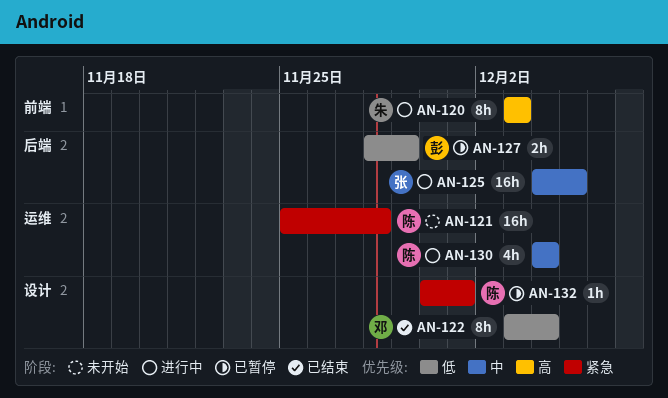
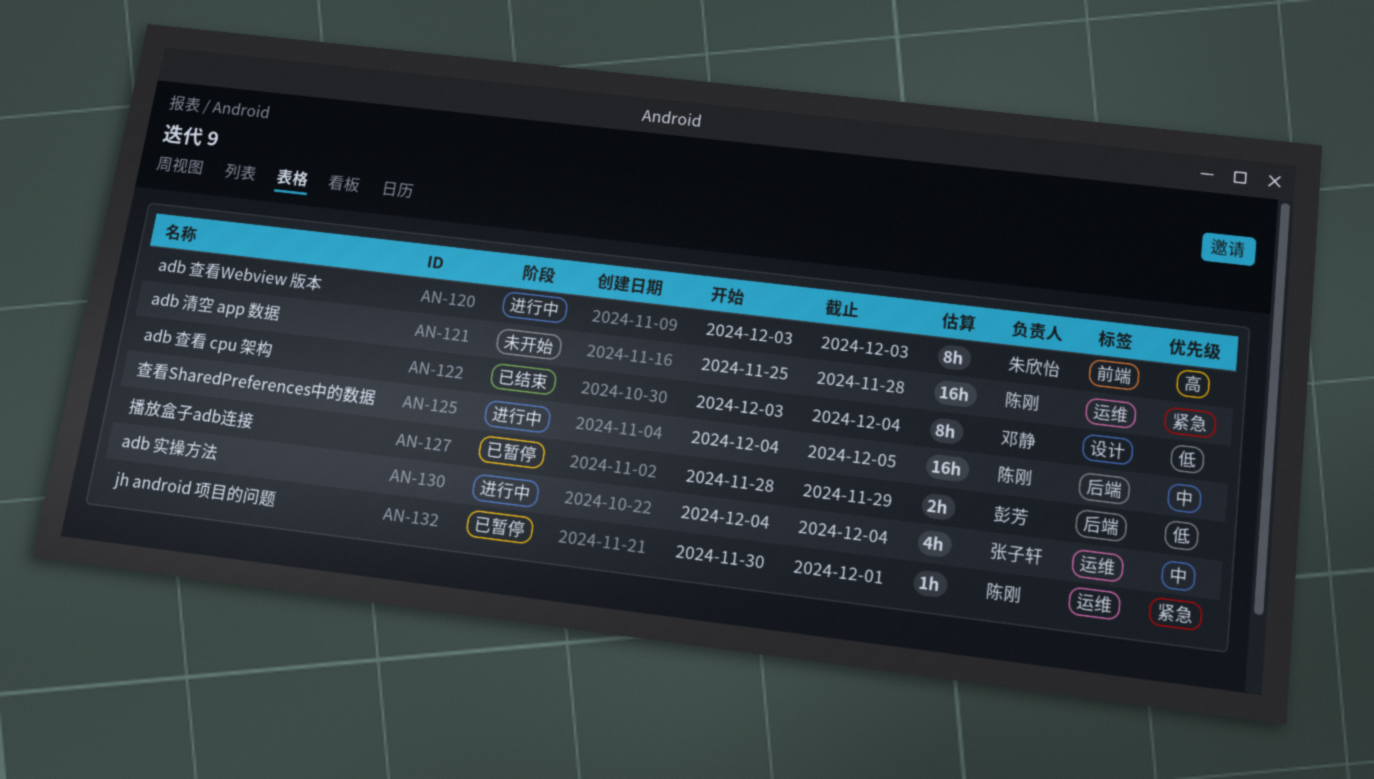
AN-125, owner: 张子轩 -> 陈刚
AN-130, owner: 陈刚 -> 张子轩
AN-132, label: 设计 -> 运维

